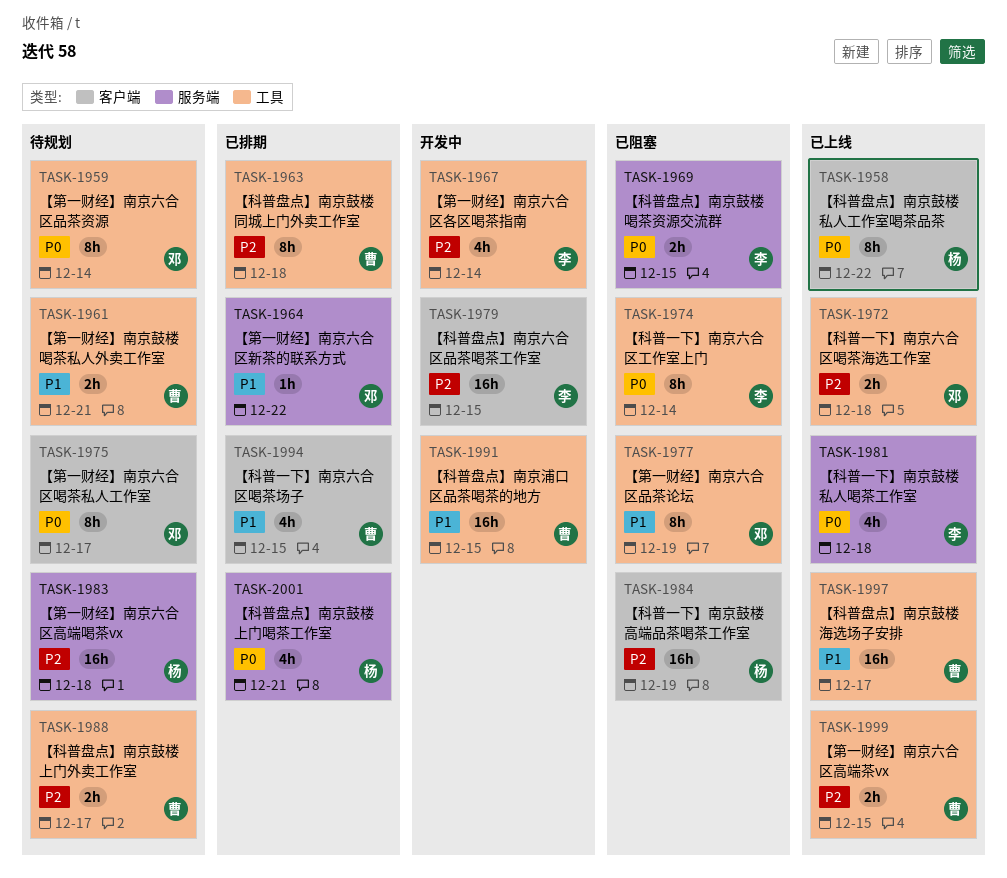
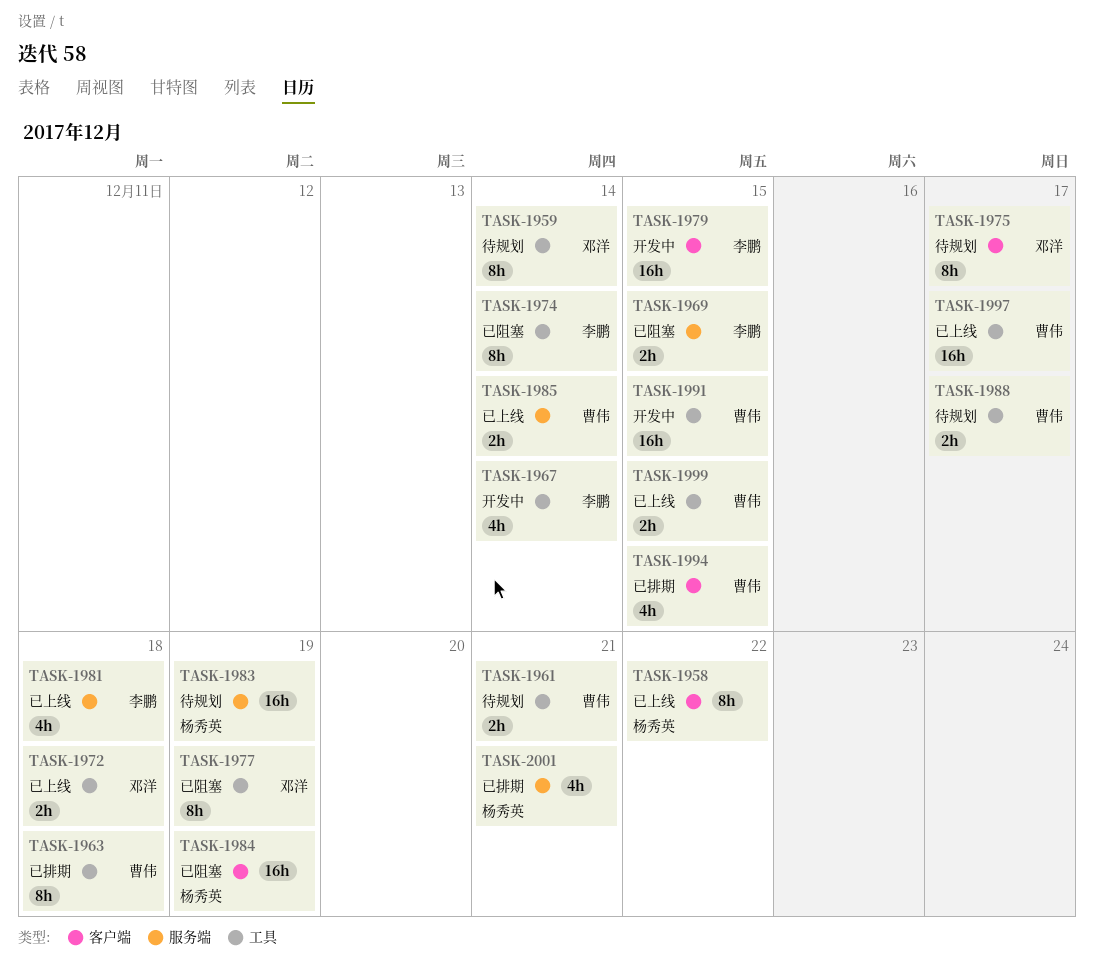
TASK-1964: present -> none
TASK-1983, due: Dec 18 -> Dec 19
TASK-1985: none -> present

